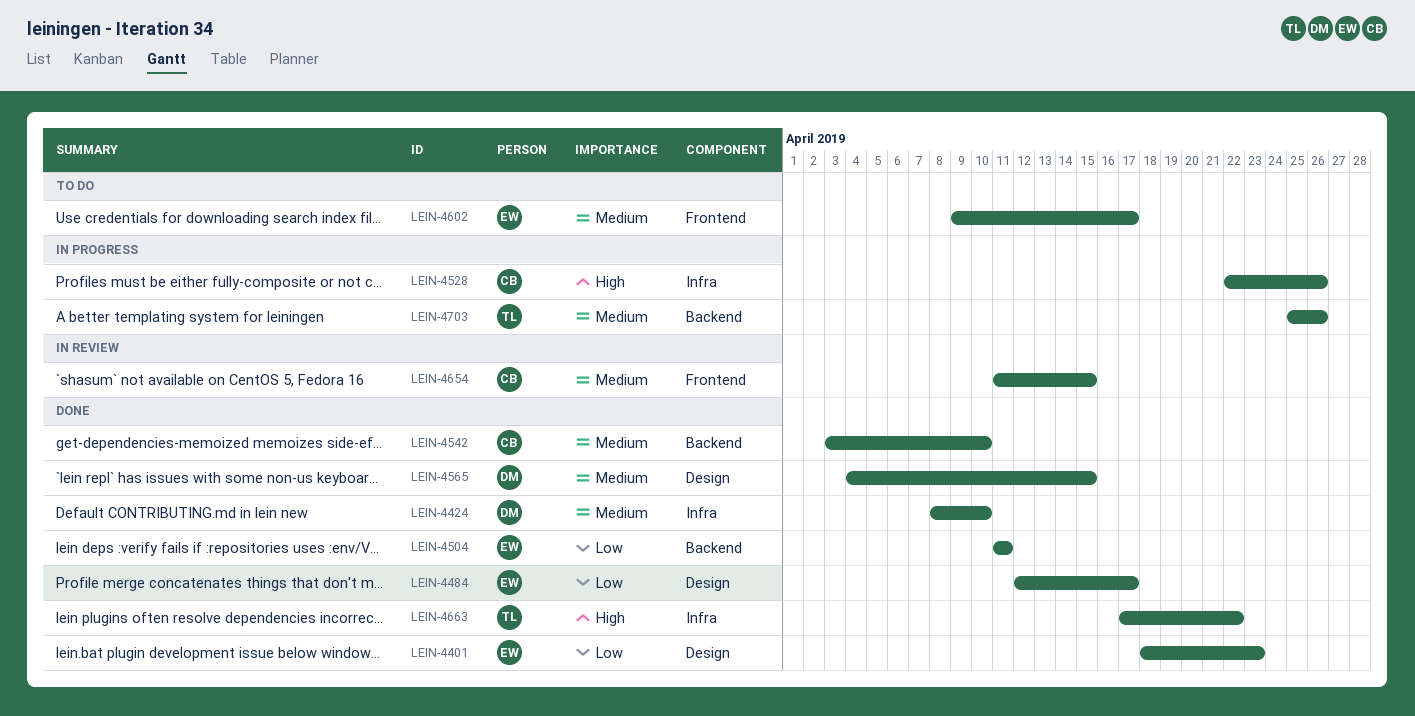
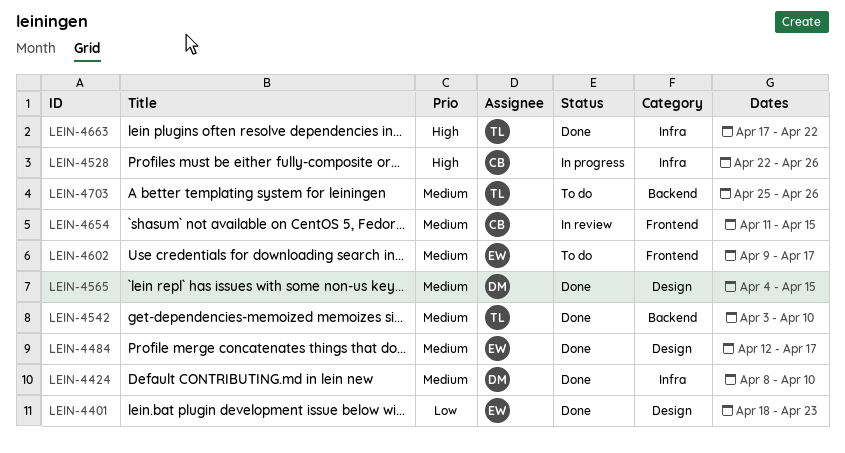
LEIN-4484, priority: Low -> Medium
LEIN-4504: present -> none
LEIN-4542, owner: CB -> TL
LEIN-4703, status: In progress -> To do

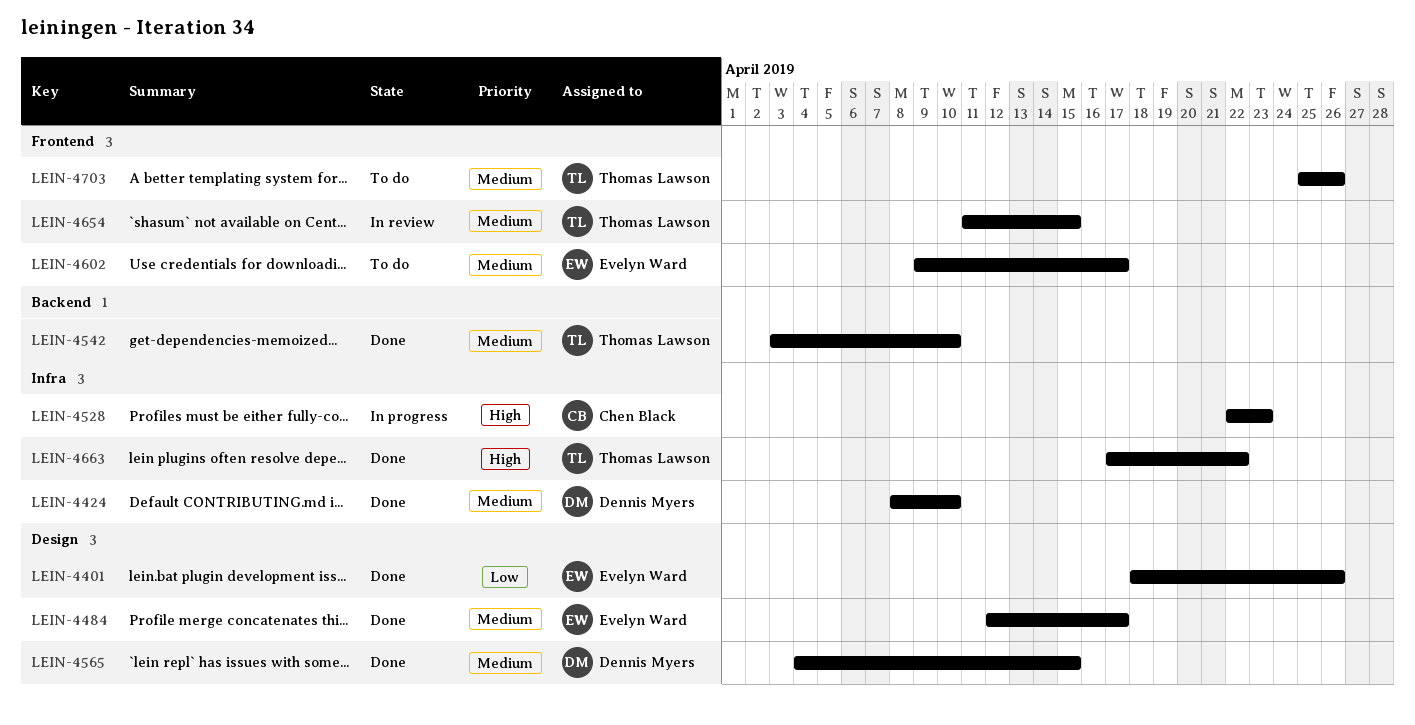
LEIN-4401, due: Apr 23 -> Apr 26
LEIN-4528, due: Apr 26 -> Apr 23
LEIN-4654, owner: Chen Black -> Thomas Lawson
LEIN-4703, label: Backend -> Frontend

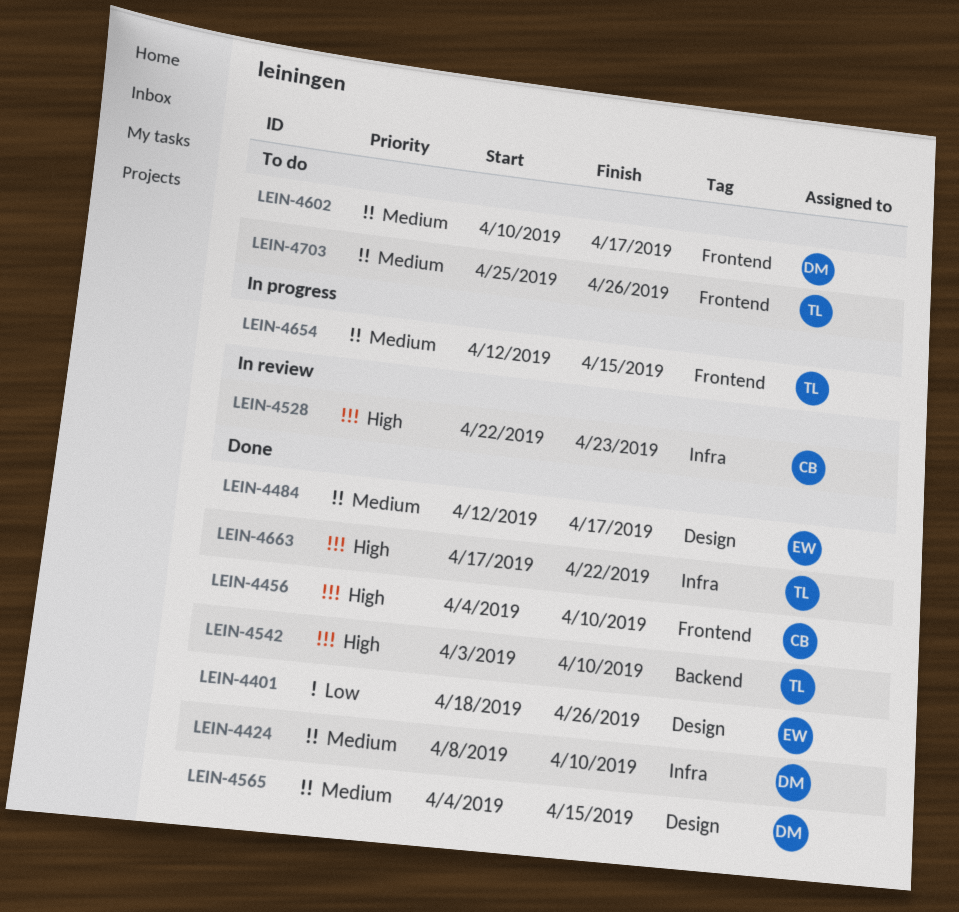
LEIN-4456: none -> present
LEIN-4528, status: In progress -> In review
LEIN-4542, priority: Medium -> High
LEIN-4602, owner: Evelyn Ward -> Dennis Myers
LEIN-4602, start: Apr 9 -> Apr 10
LEIN-4654, status: In review -> In progress
LEIN-4654, start: Apr 11 -> Apr 12

